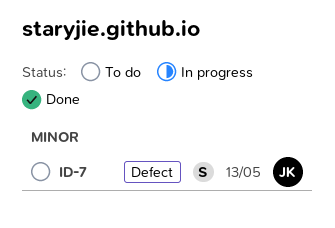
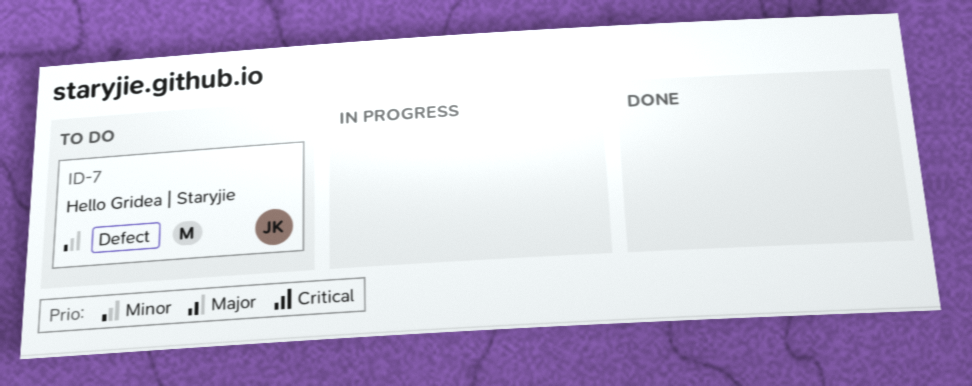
ID-7, estimate: S -> M

